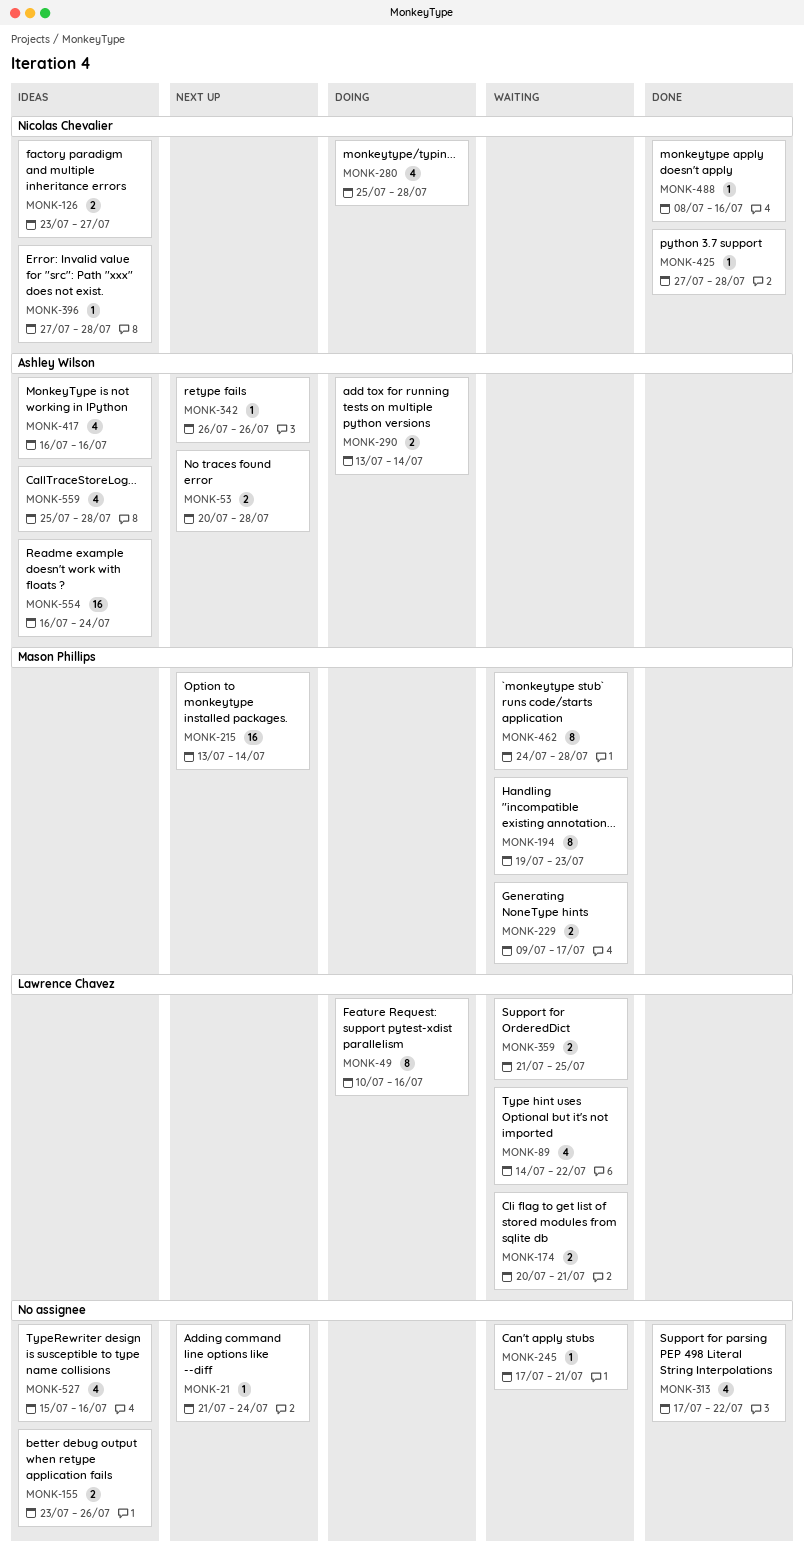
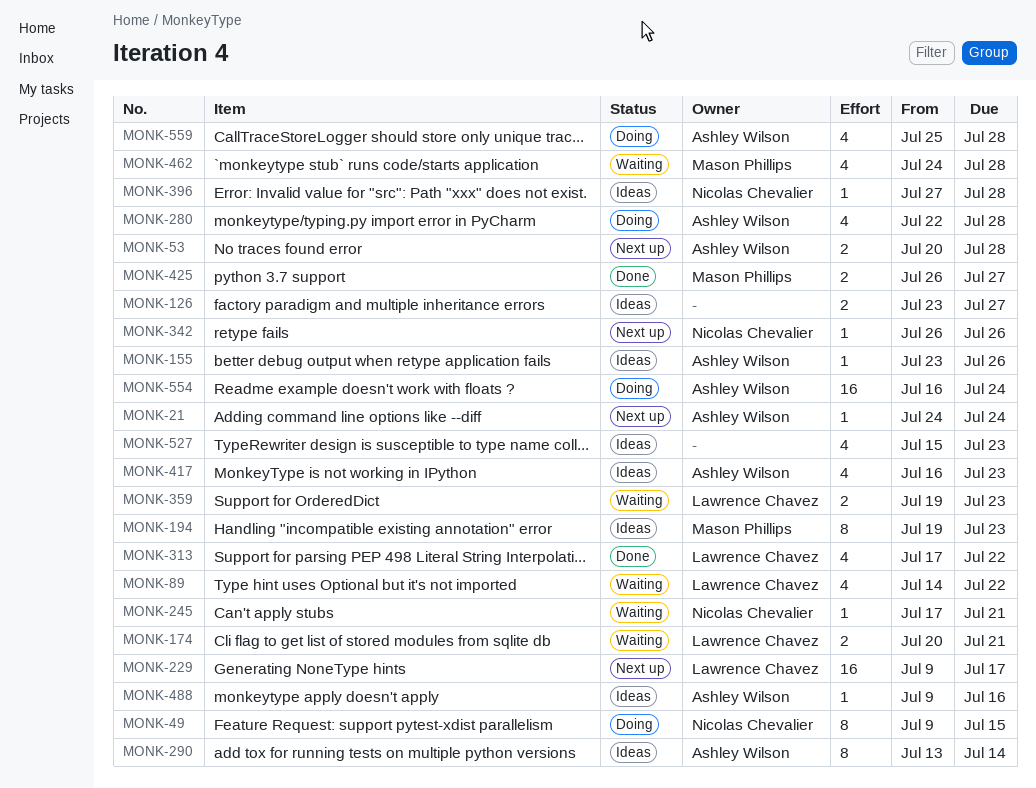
MONK-21, owner: none -> Ashley Wilson
MONK-21, start: Jul 21 -> Jul 24
MONK-49, owner: Lawrence Chavez -> Nicolas Chevalier
MONK-49, start: Jul 10 -> Jul 9
MONK-49, due: Jul 16 -> Jul 15
MONK-126, owner: Nicolas Chevalier -> none
MONK-155, owner: none -> Ashley Wilson
MONK-155, estimate: 2 -> 1
MONK-194, status: Waiting -> Ideas
MONK-215: present -> none
MONK-229, status: Waiting -> Next up
MONK-229, owner: Mason Phillips -> Lawrence Chavez
MONK-229, estimate: 2 -> 16
MONK-245, owner: none -> Nicolas Chevalier
MONK-280, owner: Nicolas Chevalier -> Ashley Wilson
MONK-280, start: Jul 25 -> Jul 22
MONK-290, status: Doing -> Ideas
MONK-290, estimate: 2 -> 8
MONK-313, owner: none -> Lawrence Chavez
MONK-342, owner: Ashley Wilson -> Nicolas Chevalier
MONK-359, start: Jul 21 -> Jul 19
MONK-359, due: Jul 25 -> Jul 23
MONK-417, due: Jul 16 -> Jul 23
MONK-425, owner: Nicolas Chevalier -> Mason Phillips
MONK-425, estimate: 1 -> 2
MONK-425, start: Jul 27 -> Jul 26
MONK-425, due: Jul 28 -> Jul 27
MONK-462, estimate: 8 -> 4
MONK-488, status: Done -> Ideas
MONK-488, owner: Nicolas Chevalier -> Ashley Wilson
MONK-488, start: Jul 8 -> Jul 9
MONK-527, due: Jul 16 -> Jul 23
MONK-554, status: Ideas -> Doing
MONK-559, status: Ideas -> Doing

